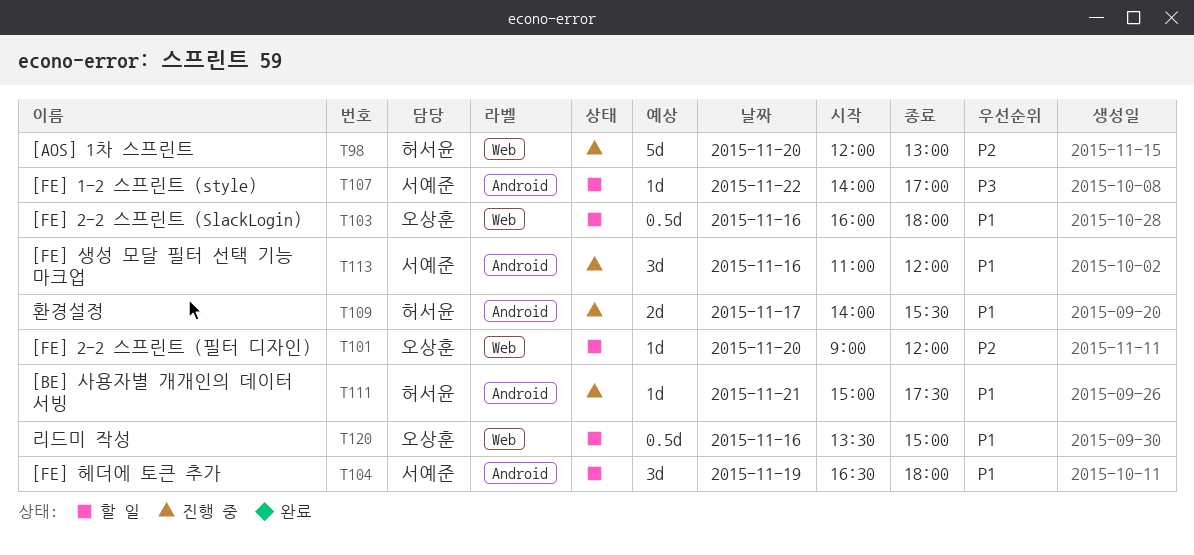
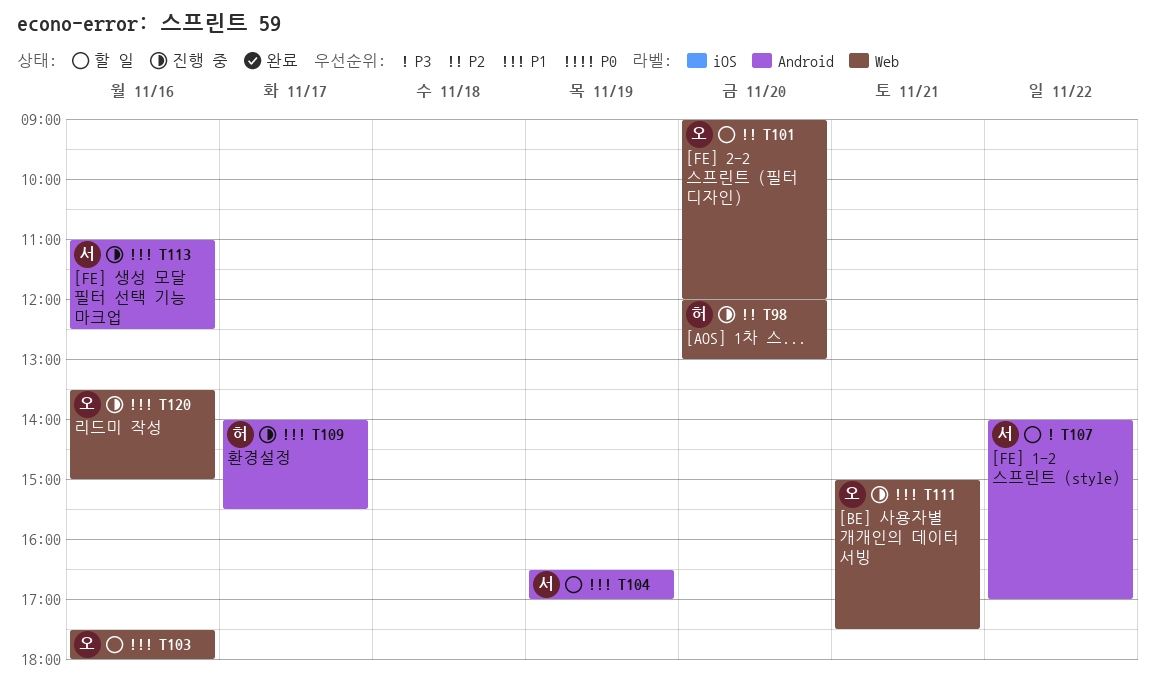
T103, begins: 16:00 -> 17:30
T104, ends: 18:00 -> 17:00
T111, owner: 허서윤 -> 오상훈
T111, label: Android -> Web
T113, ends: 12:00 -> 12:30
T120, status: 할 일 -> 진행 중

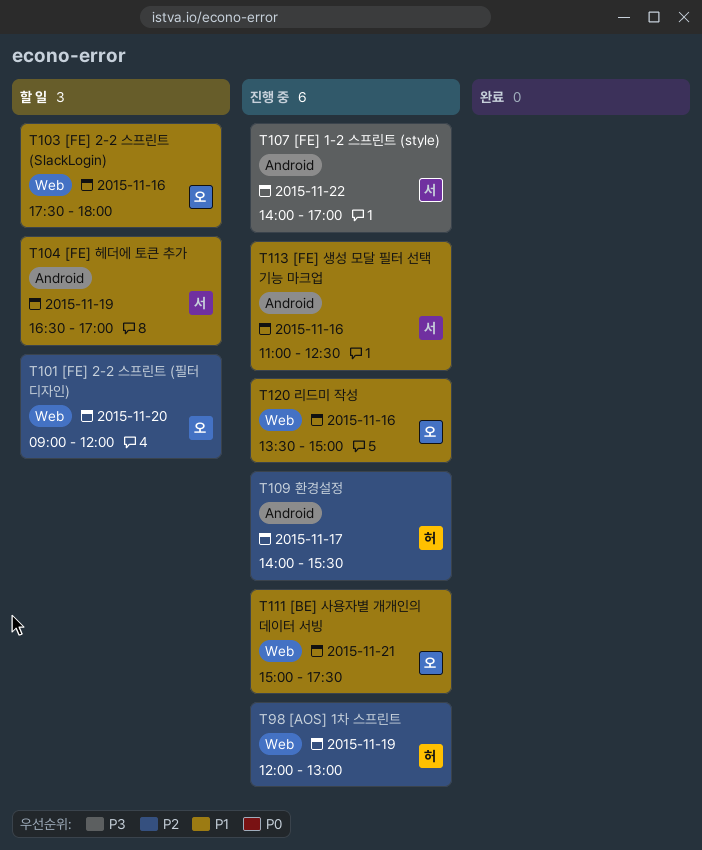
T98, day: Nov 20 -> Nov 19
T107, status: 할 일 -> 진행 중
T109, priority: P1 -> P2

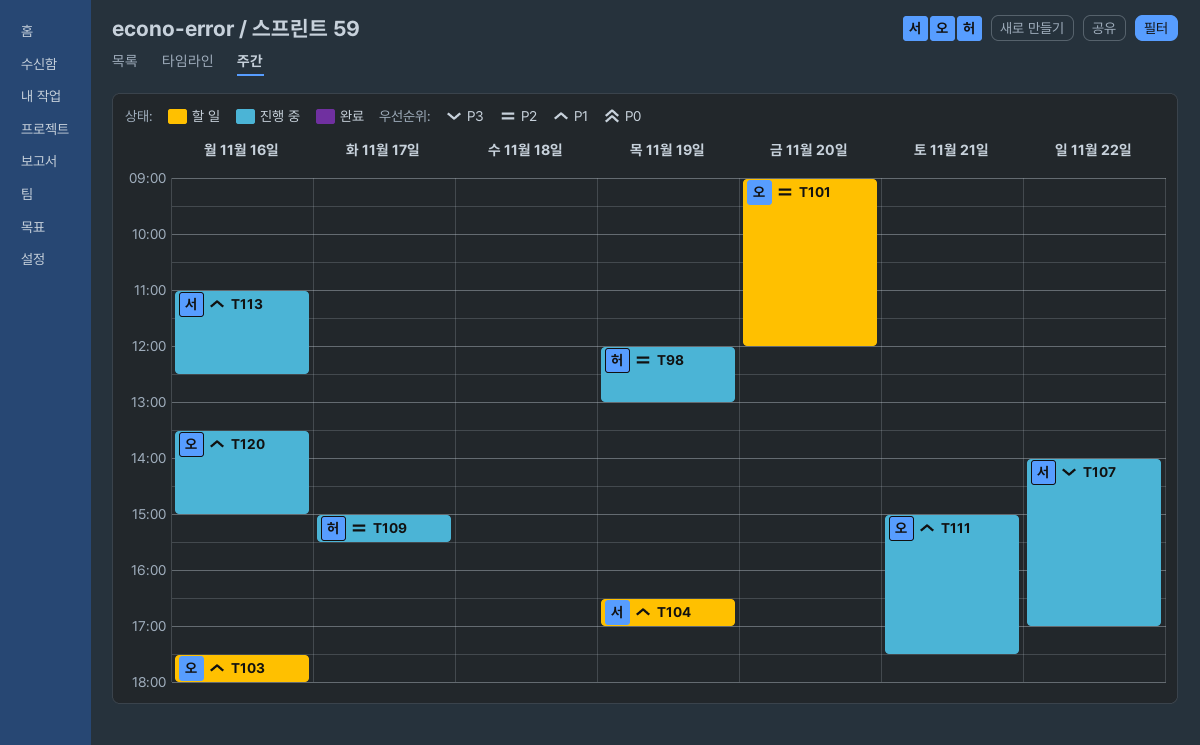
T109, begins: 14:00 -> 15:00

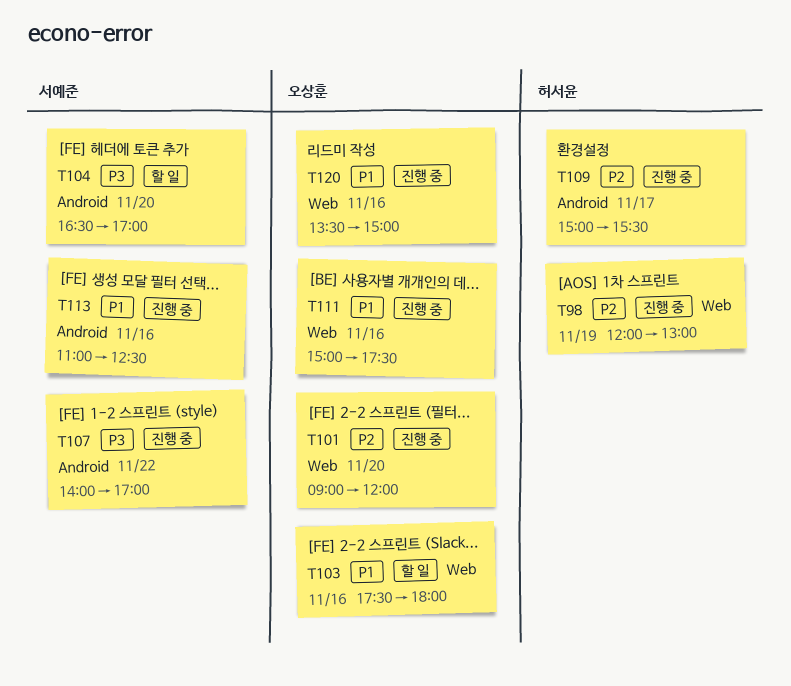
T101, status: 할 일 -> 진행 중
T104, priority: P1 -> P3
T104, day: Nov 19 -> Nov 20
T111, day: Nov 21 -> Nov 16

